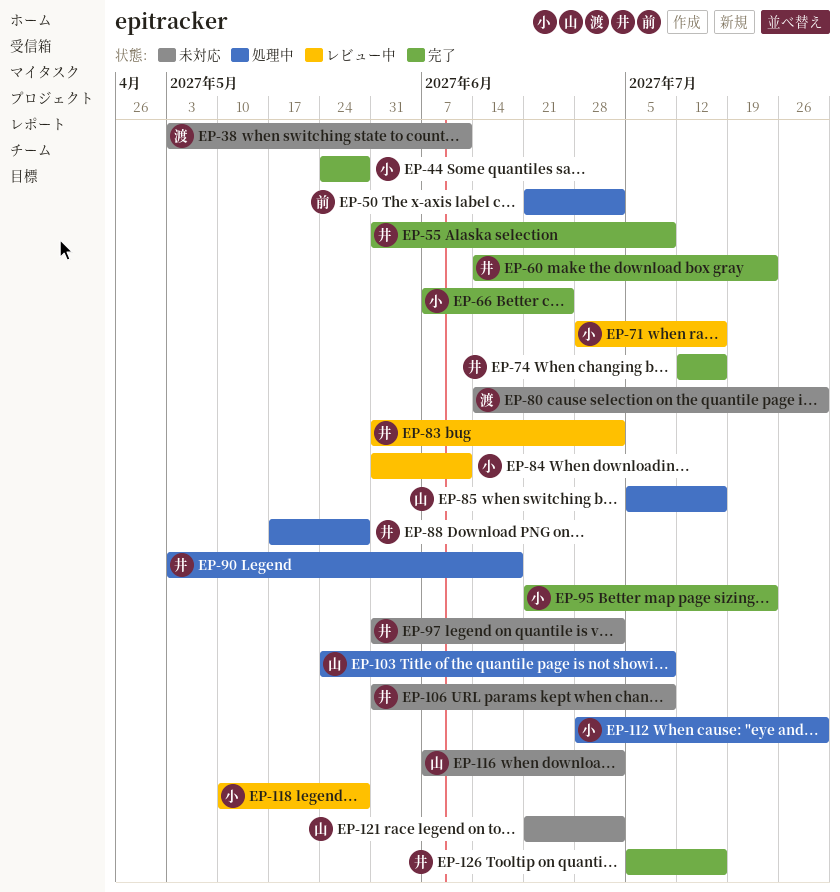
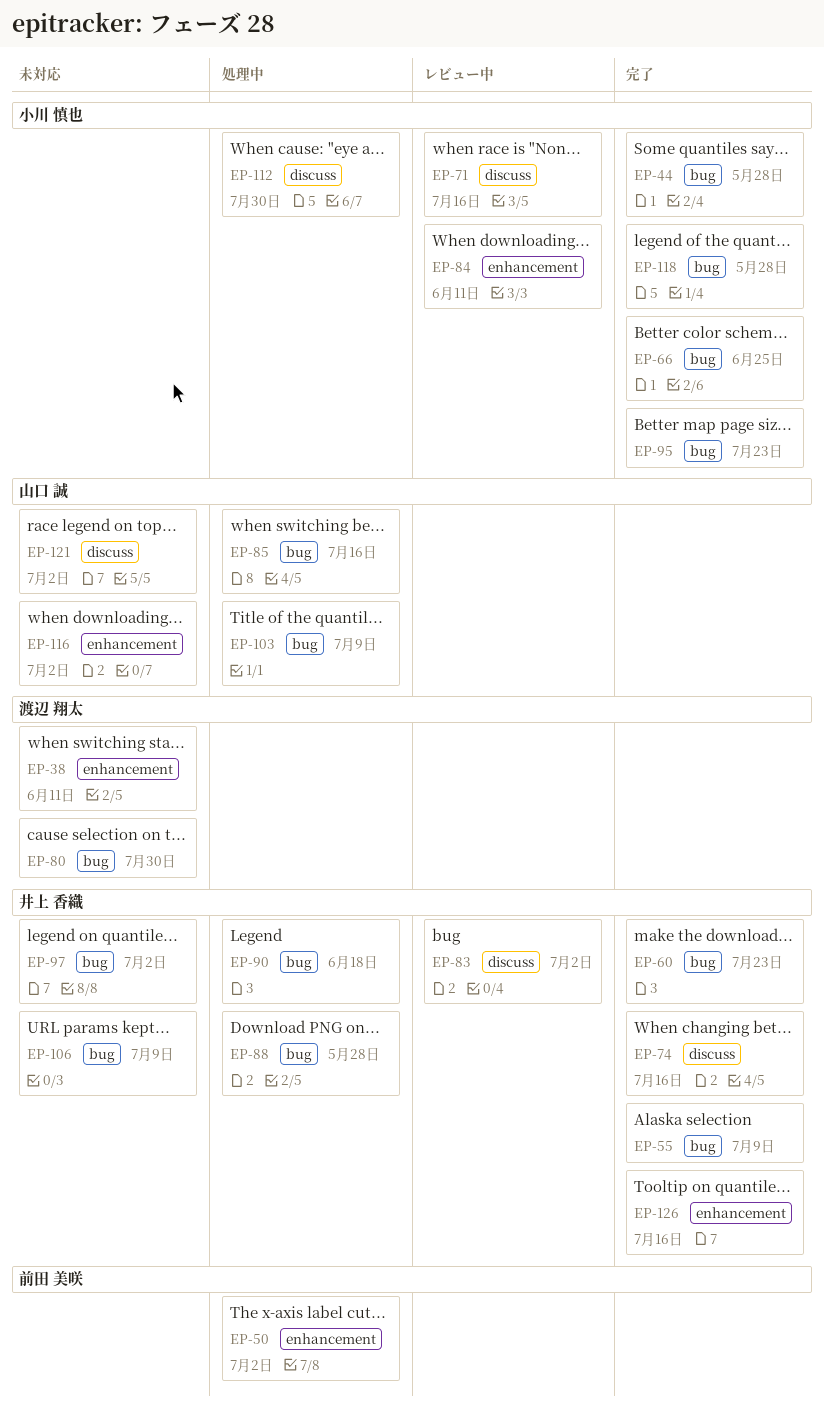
EP-118, status: レビュー中 -> 完了

